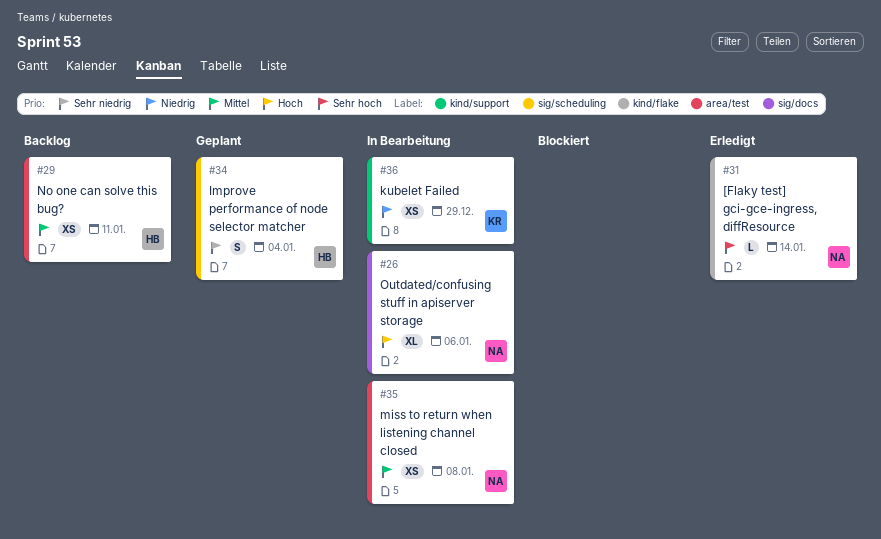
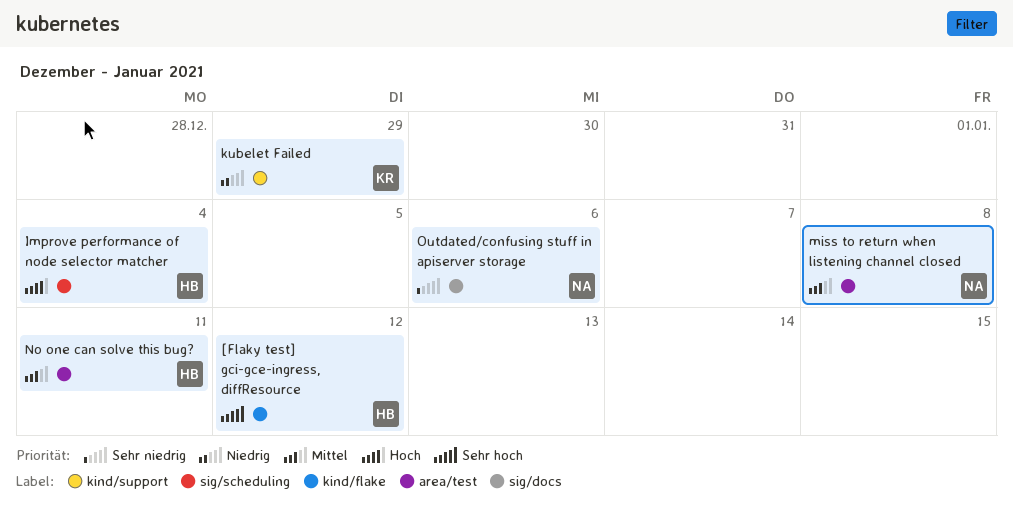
[Flaky test] gci-gce-ingress, diffResource, owner: NA -> HB
[Flaky test] gci-gce-ingress, diffResource, due: Jan 14 -> Jan 12
Improve performance of node selector matcher, priority: Sehr niedrig -> Hoch
Outdated/confusing stuff in apiserver storage, priority: Hoch -> Sehr niedrig

